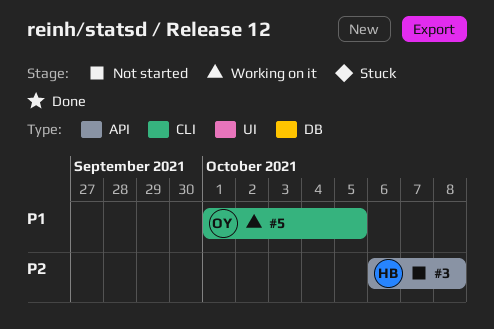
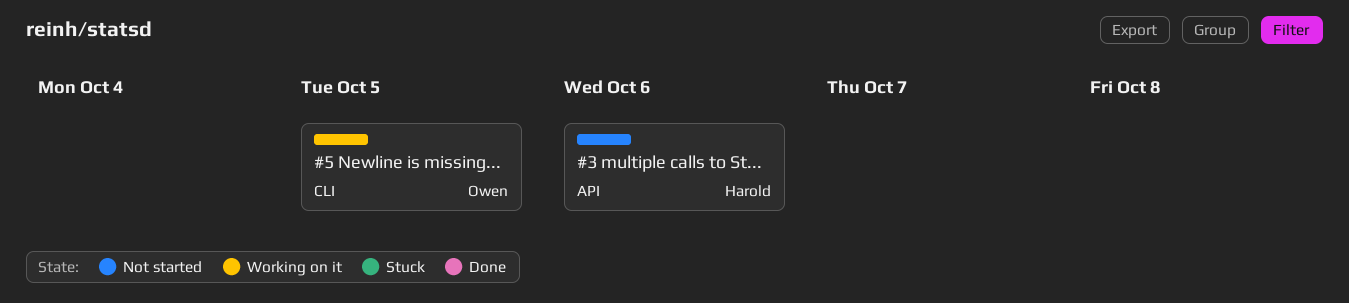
#3, due: Oct 8 -> Oct 6

